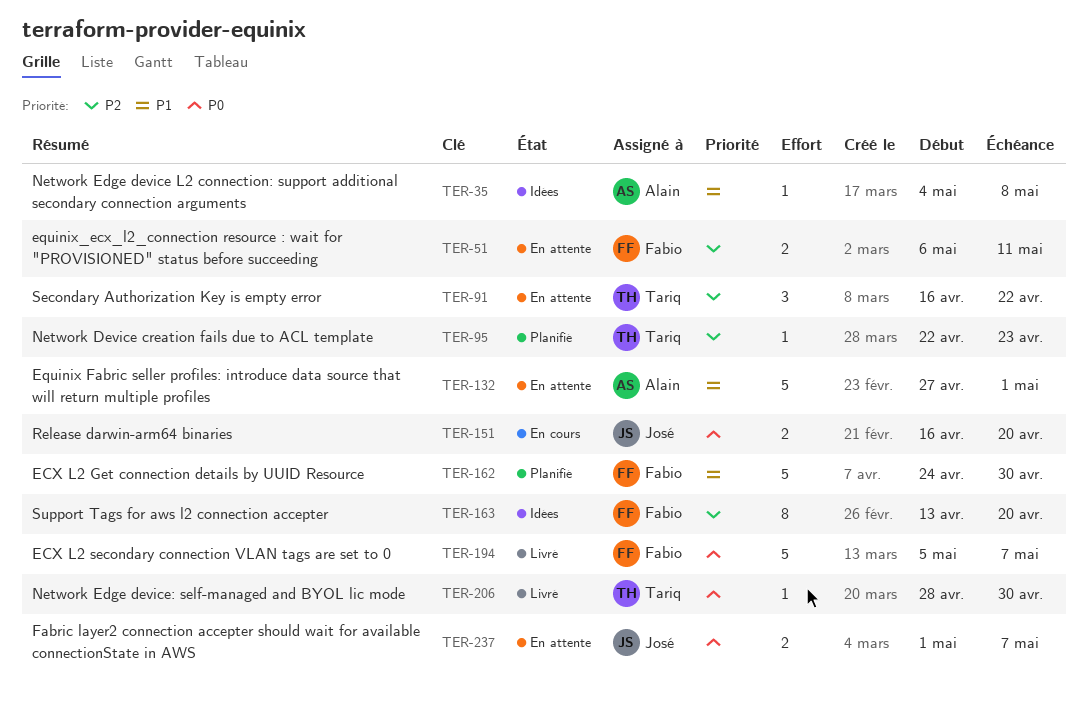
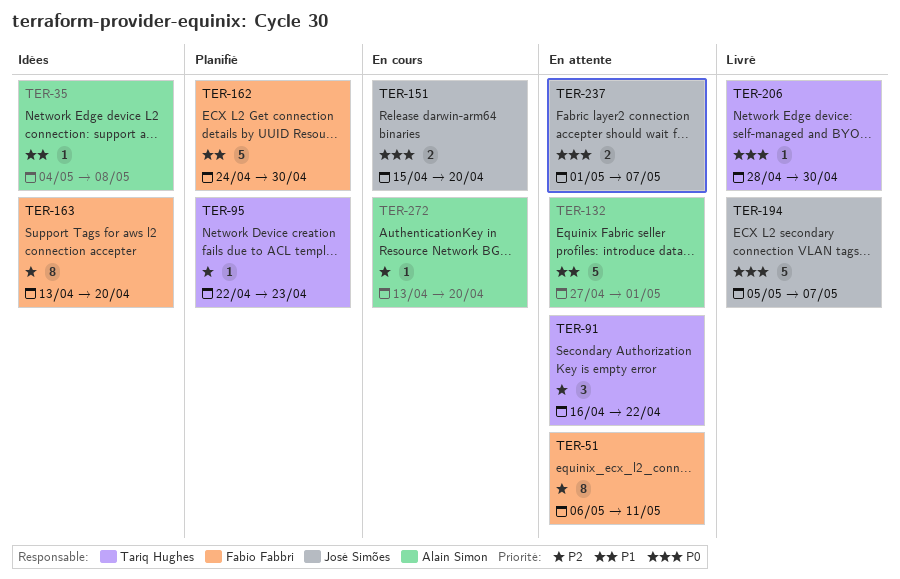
TER-51, estimate: 2 -> 8
TER-151, start: Apr 16 -> Apr 15
TER-194, owner: Fabio Fabbri -> José Simões
TER-272: none -> present

